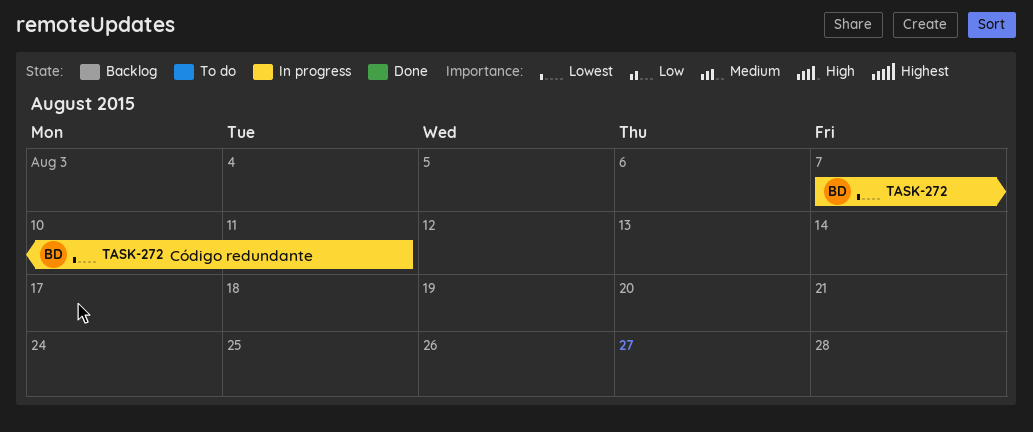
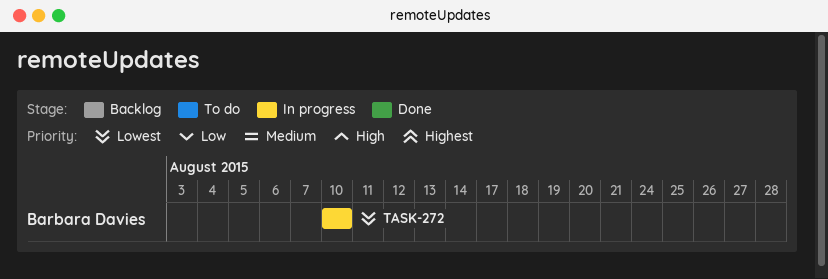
TASK-272, start: Aug 7 -> Aug 10
TASK-272, due: Aug 11 -> Aug 10

